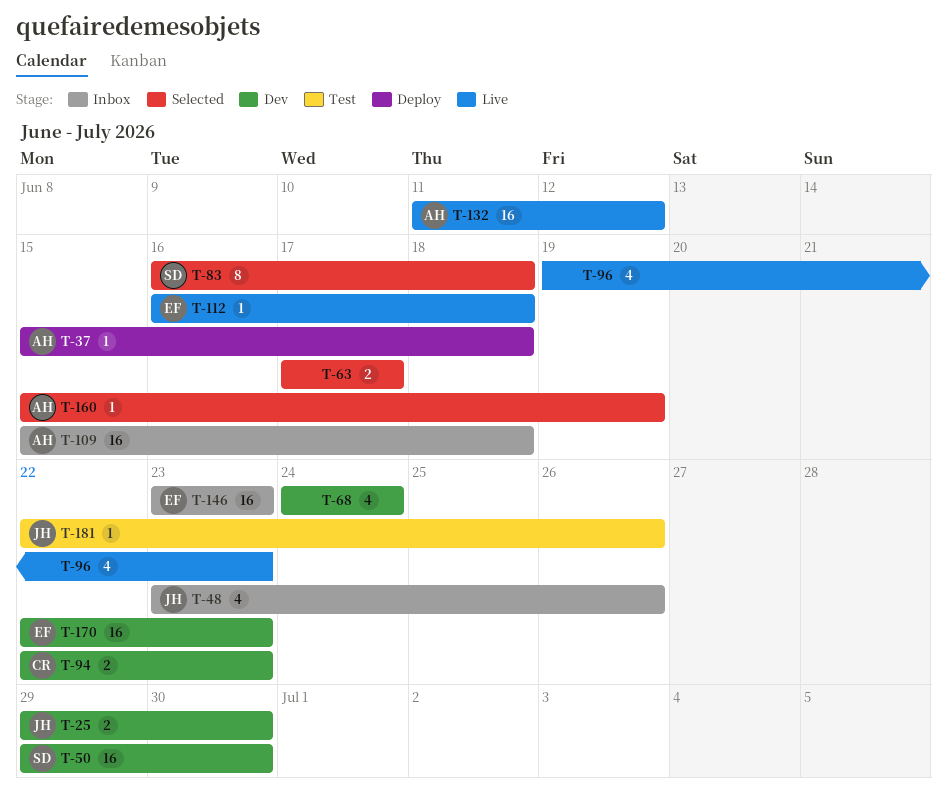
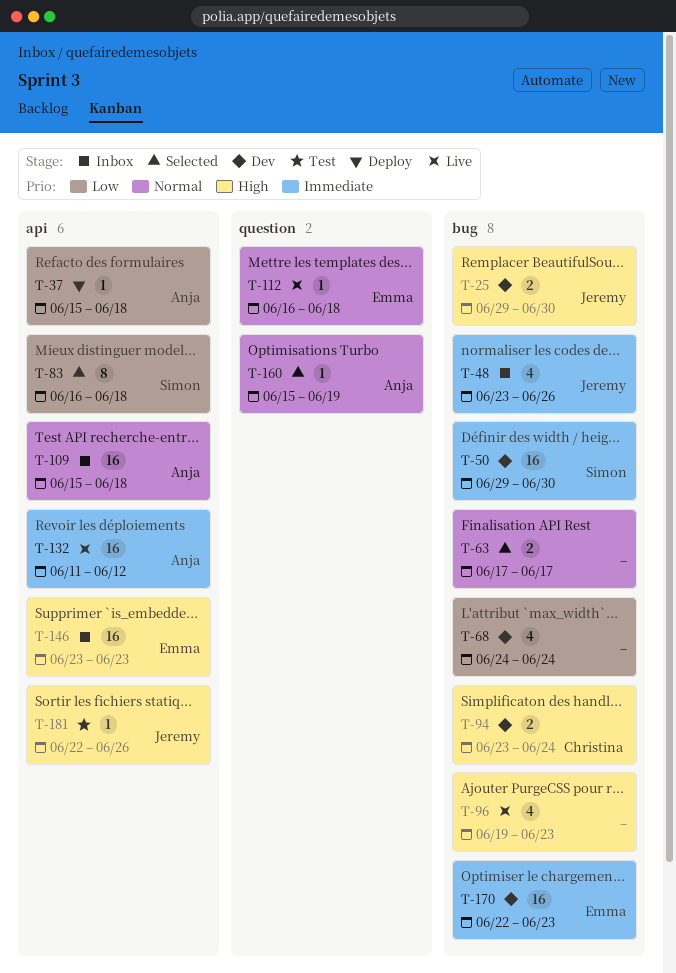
T-94, start: Jun 22 -> Jun 23
T-94, due: Jun 23 -> Jun 24

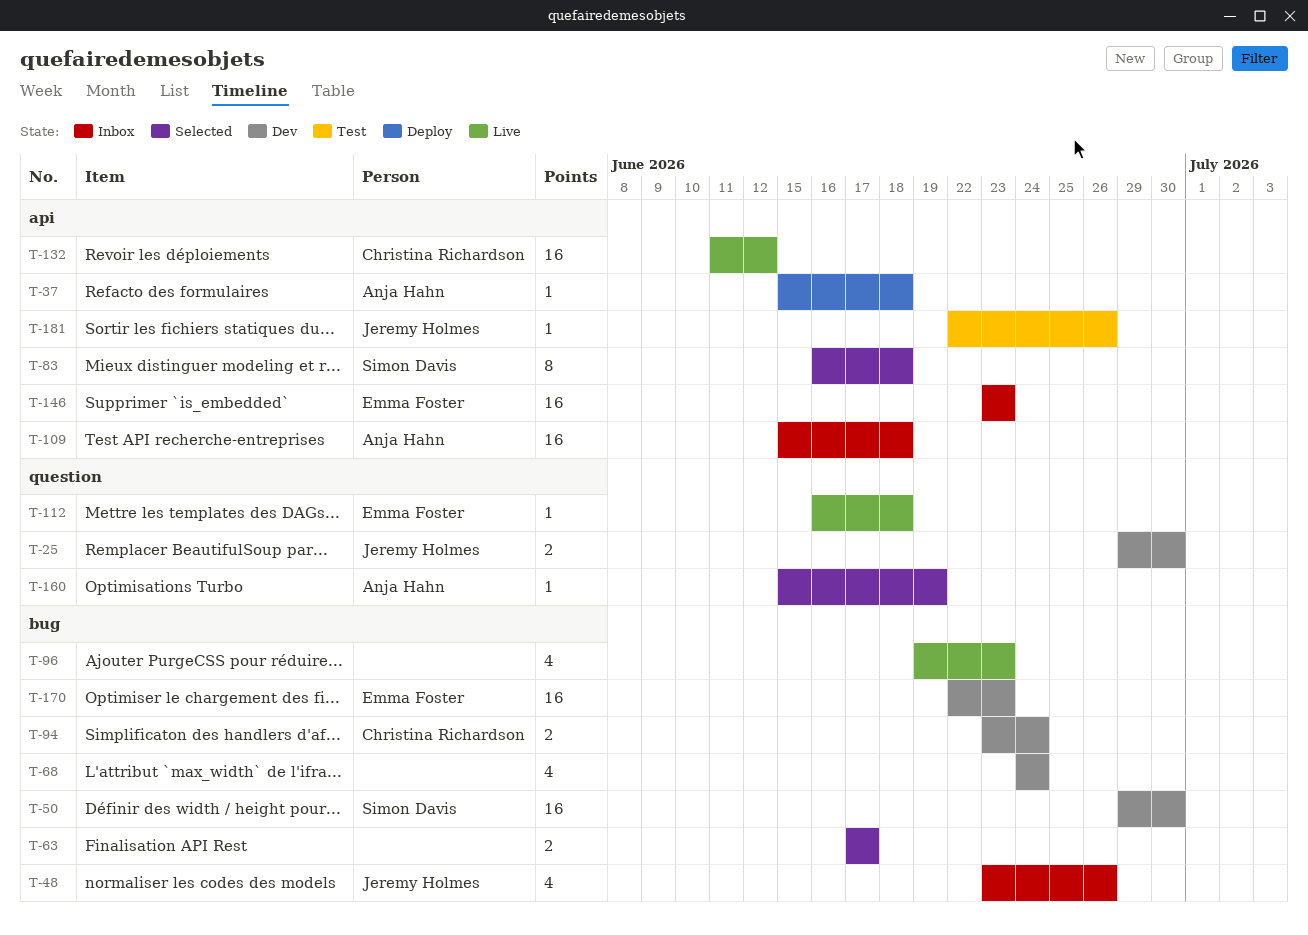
T-25, label: bug -> question
T-132, owner: Anja Hahn -> Christina Richardson

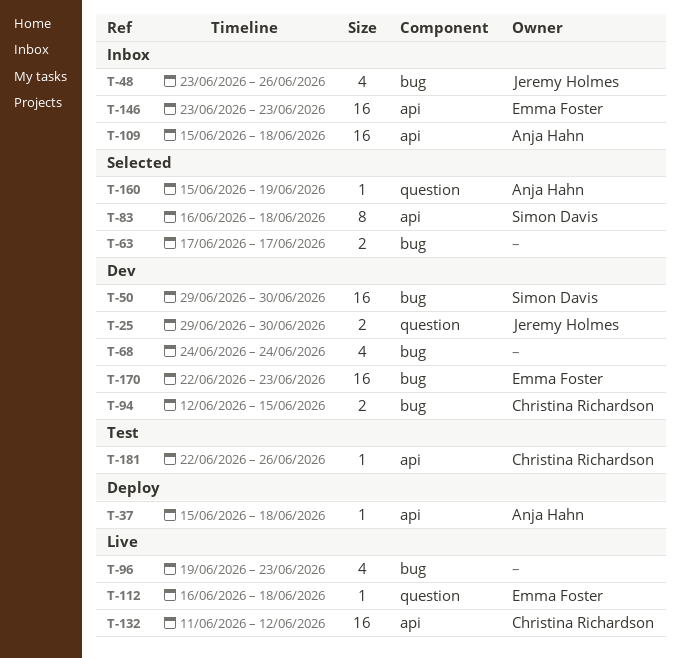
T-94, start: Jun 23 -> Jun 12
T-94, due: Jun 24 -> Jun 15
T-181, owner: Jeremy Holmes -> Christina Richardson

